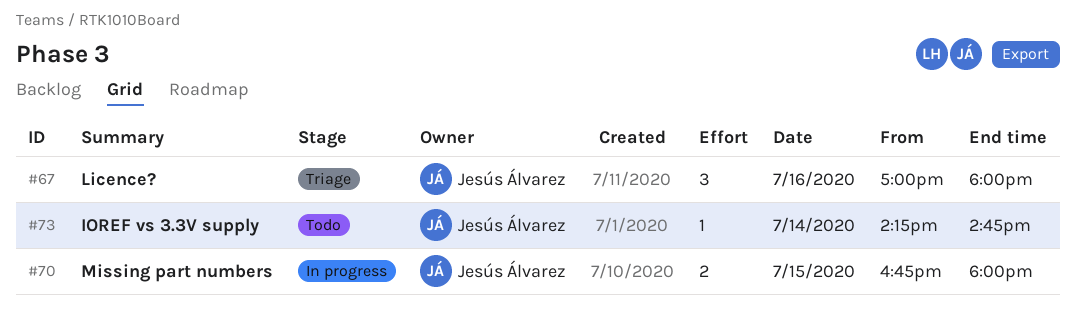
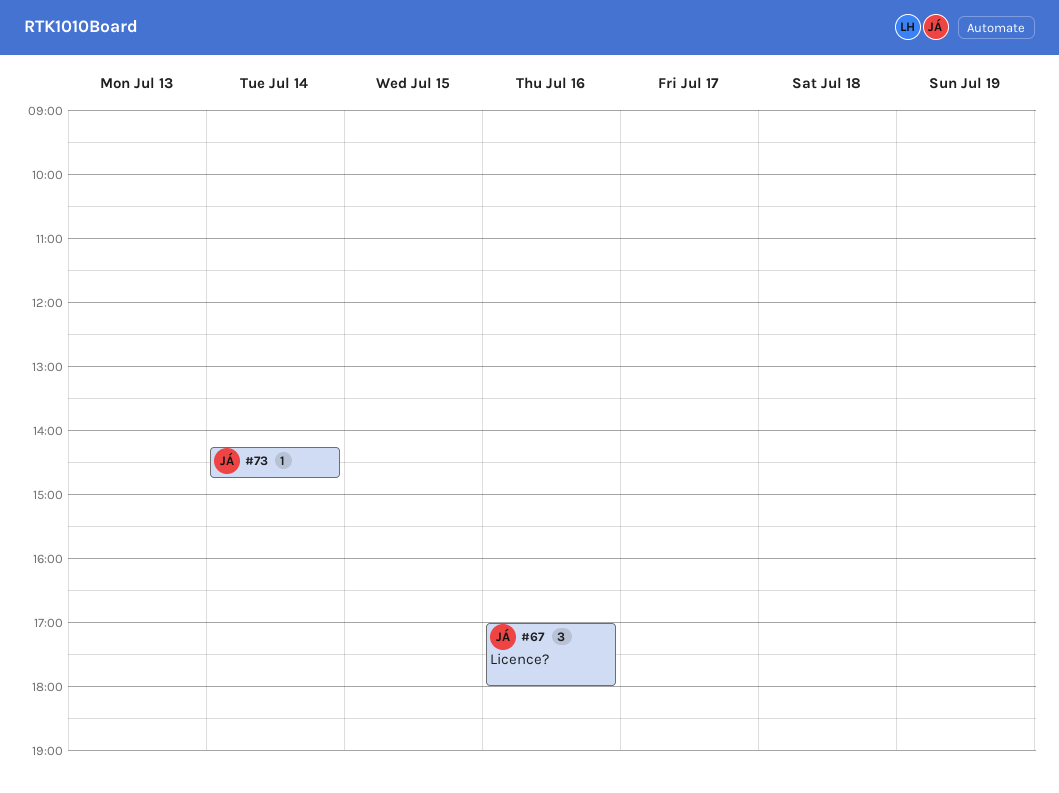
#70: present -> none

